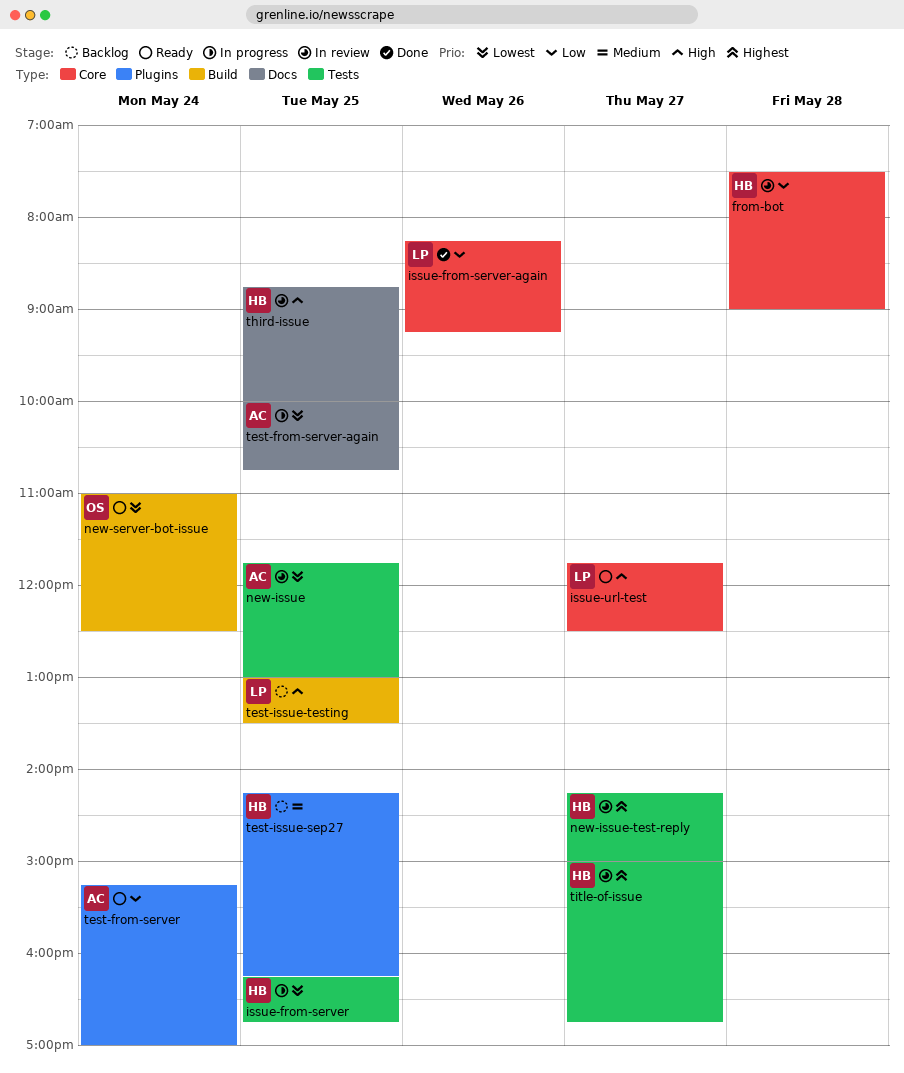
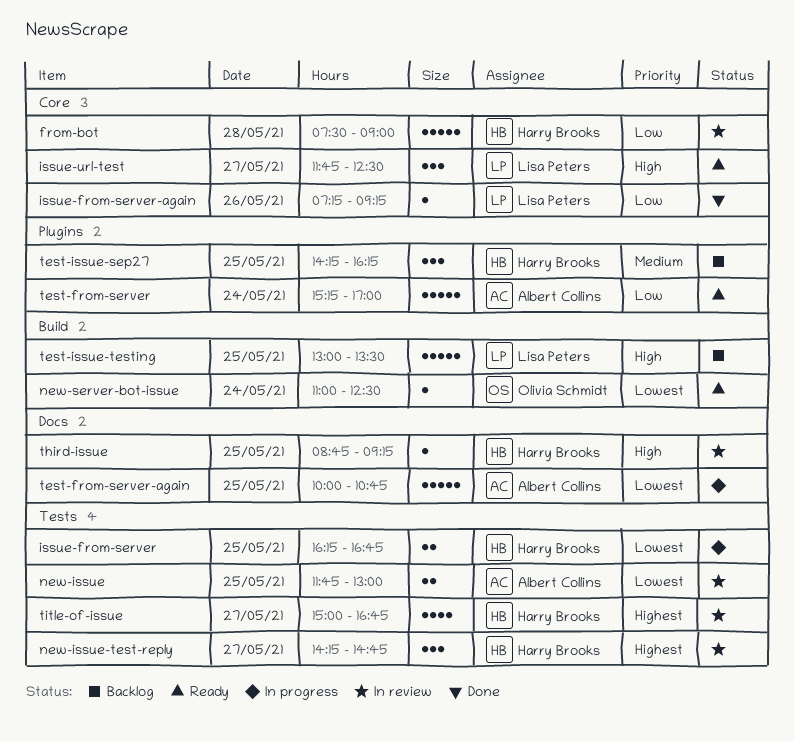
issue-from-server-again, begins: 08:15 -> 07:15
new-issue-test-reply, ends: 15:00 -> 14:45
third-issue, ends: 10:00 -> 09:15

